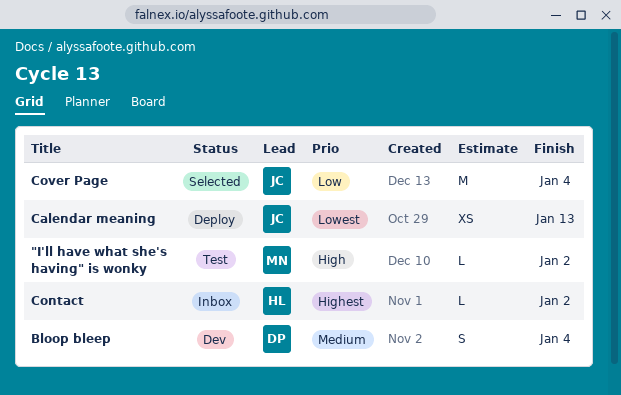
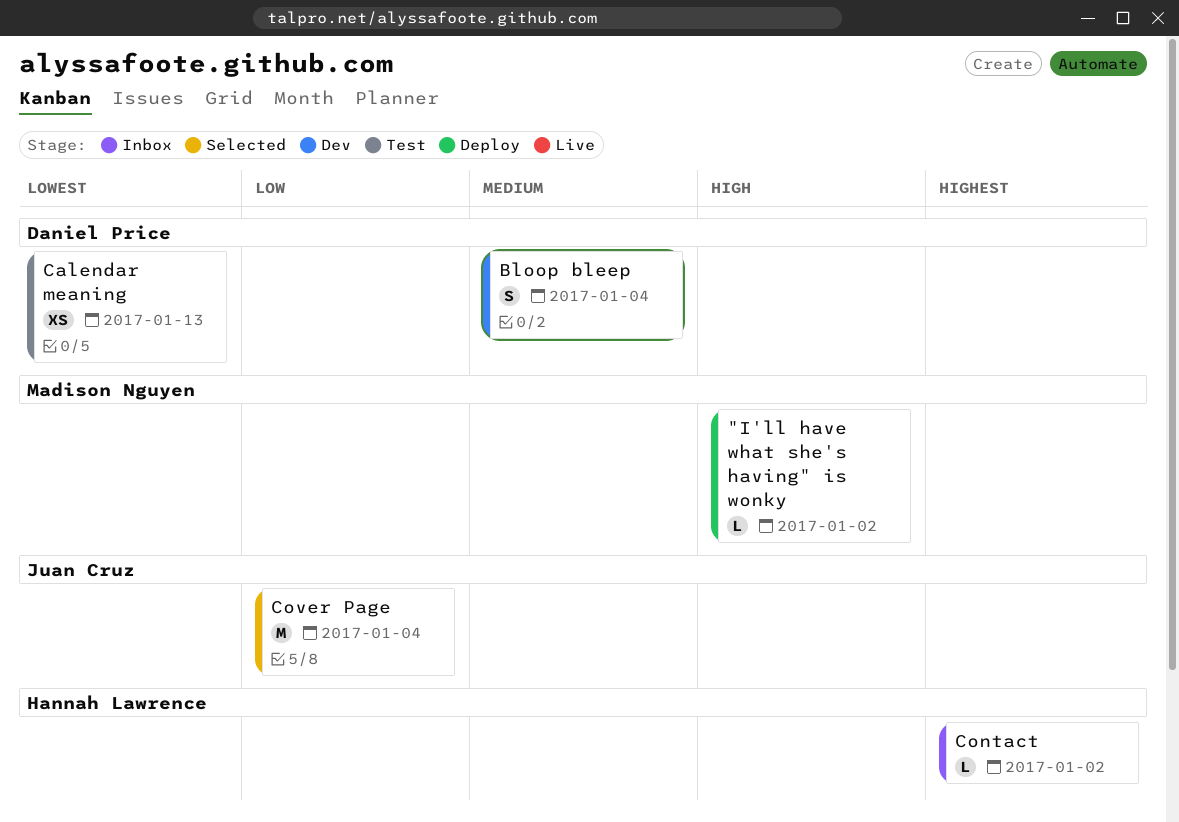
"I'll have what she's having" is wonky, status: Test -> Deploy
Calendar meaning, status: Deploy -> Test
Calendar meaning, owner: Juan Cruz -> Daniel Price

